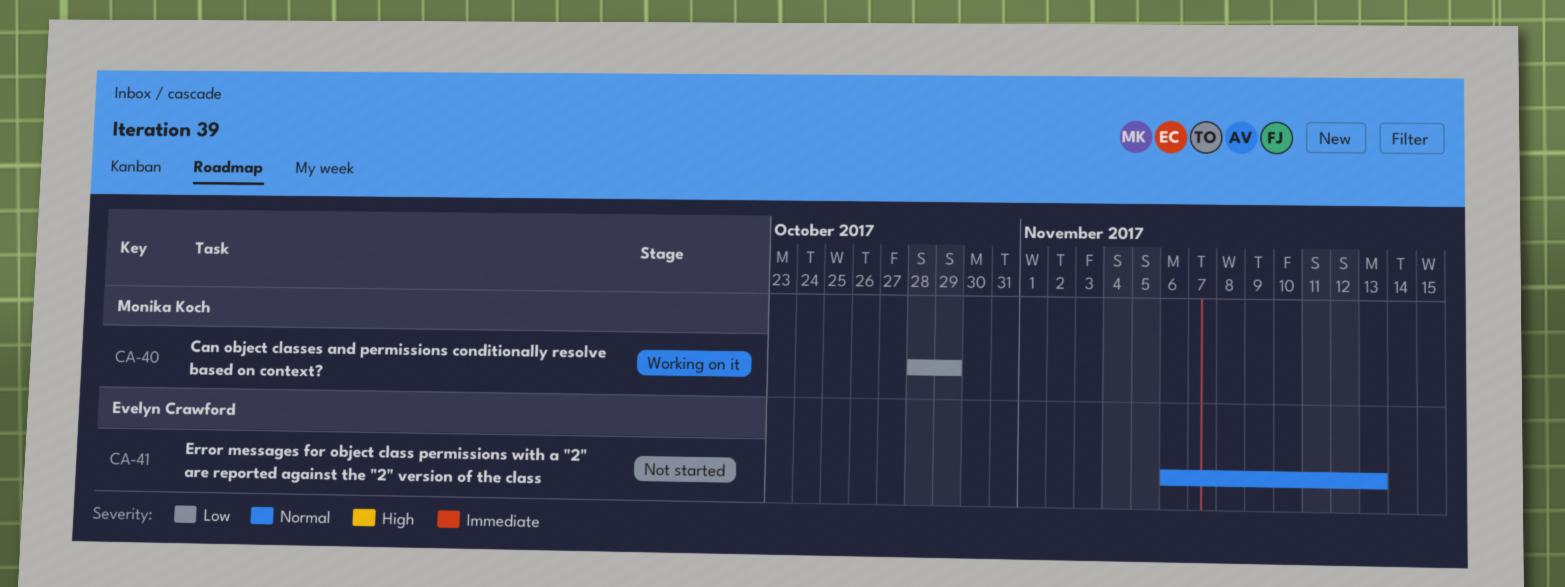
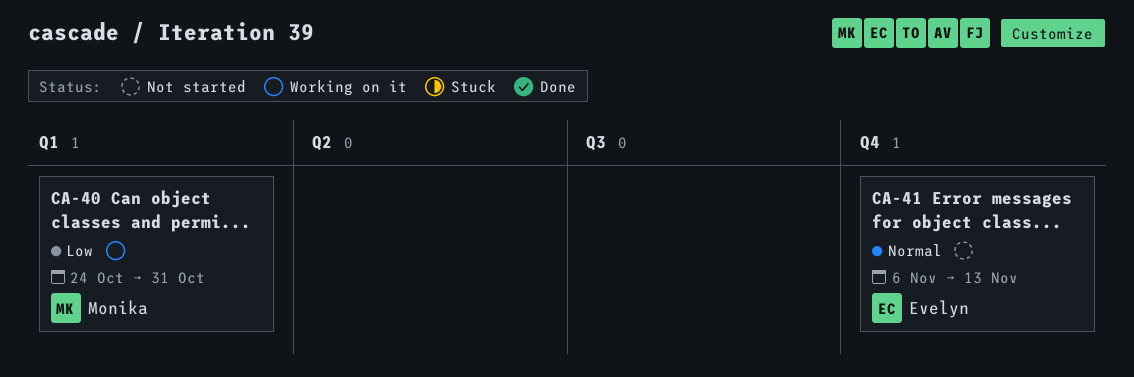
CA-40, start: Oct 28 -> Oct 24
CA-40, due: Oct 29 -> Oct 31

